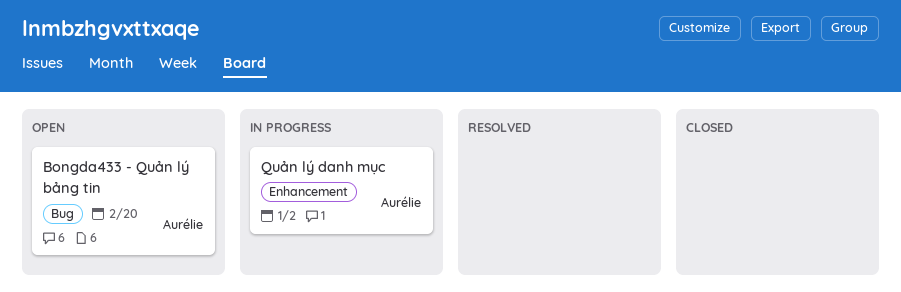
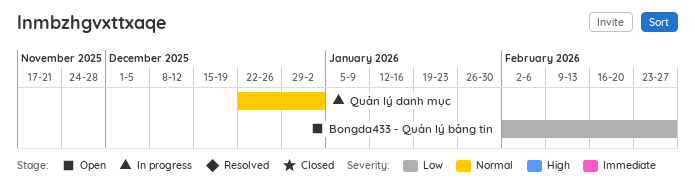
Bongda433 - Quản lý bảng tin, due: Feb 20 -> Feb 27

